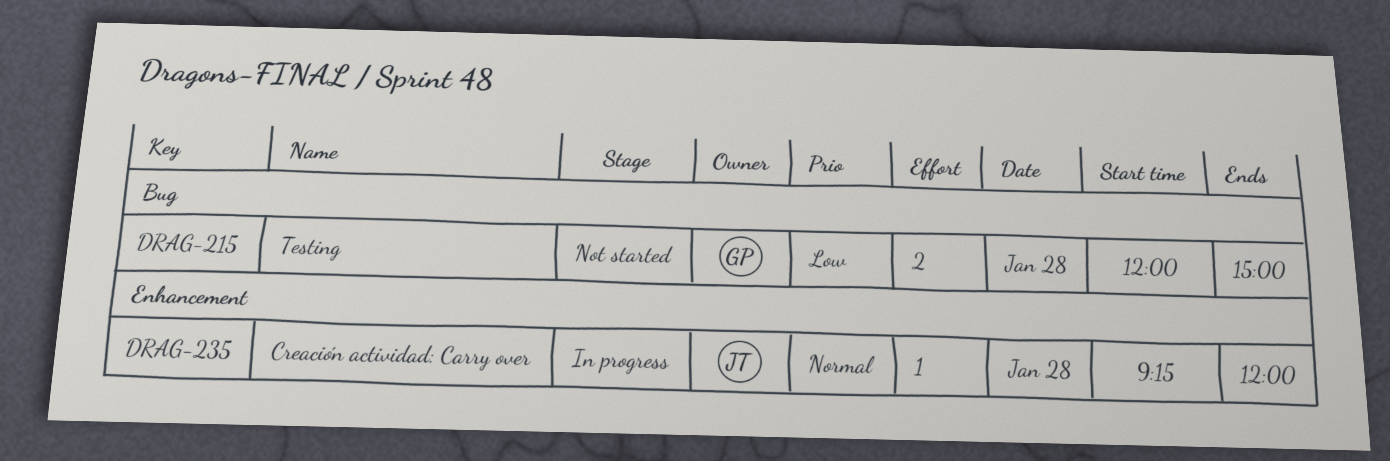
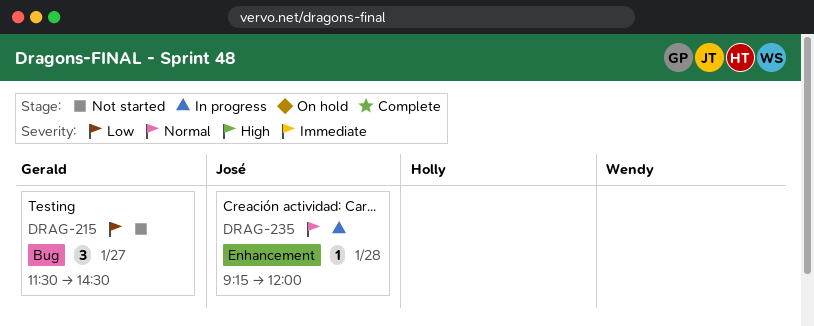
DRAG-215, estimate: 2 -> 3
DRAG-215, day: Jan 28 -> Jan 27
DRAG-215, begins: 12:00 -> 11:30
DRAG-215, ends: 15:00 -> 14:30

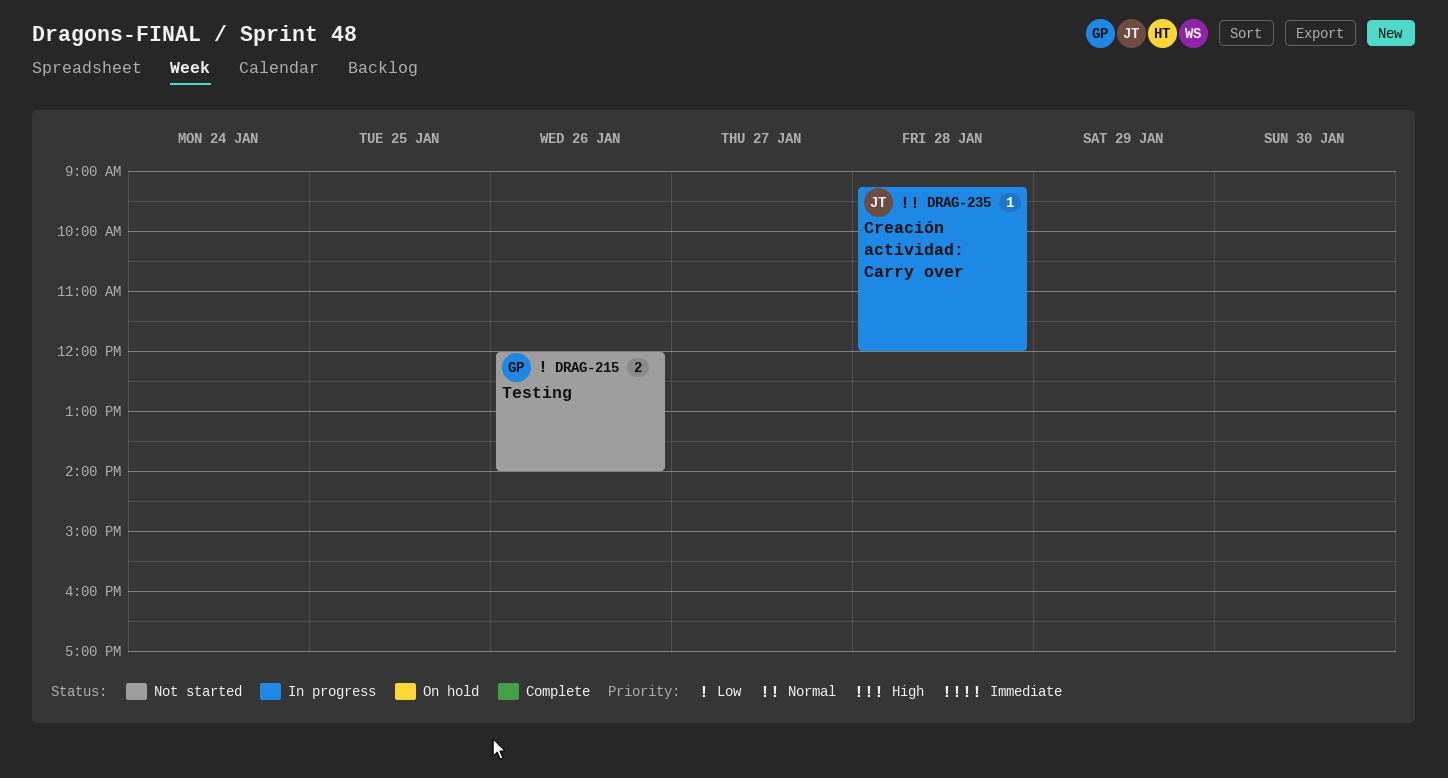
DRAG-215, estimate: 3 -> 2
DRAG-215, day: Jan 27 -> Jan 26
DRAG-215, begins: 11:30 -> 12:00
DRAG-215, ends: 14:30 -> 14:00

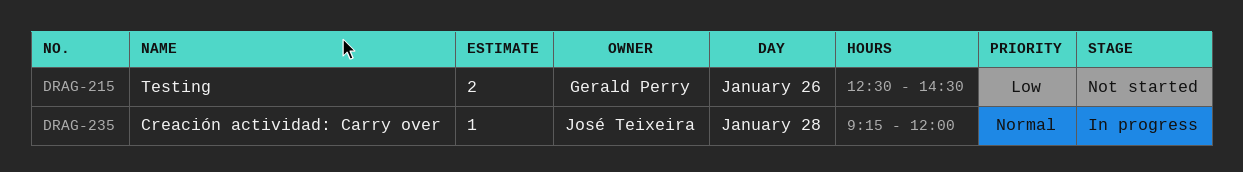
DRAG-215, begins: 12:00 -> 12:30
DRAG-215, ends: 14:00 -> 14:30

